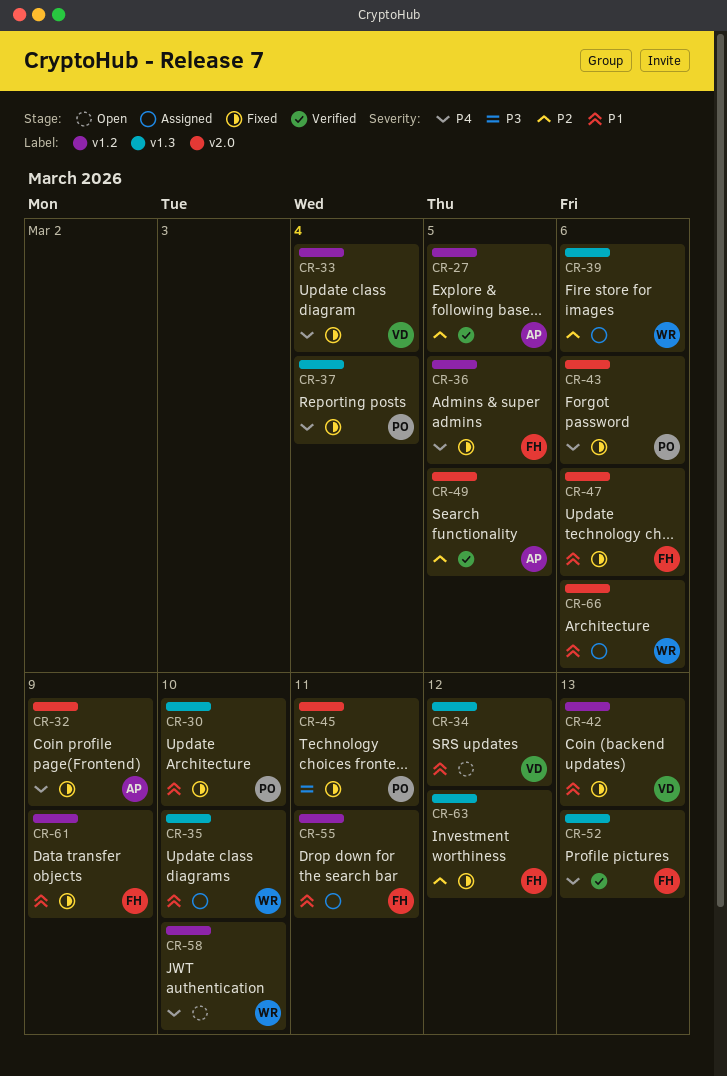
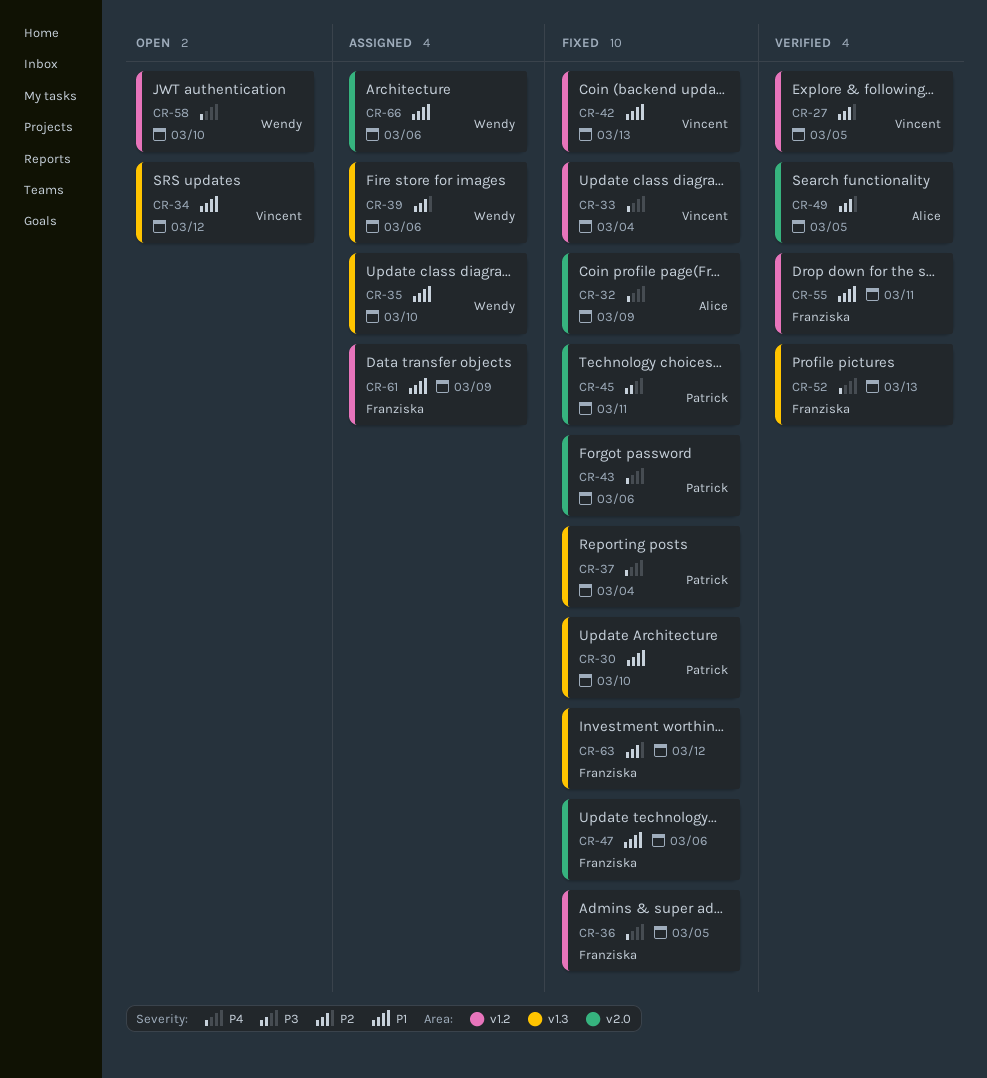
CR-27, owner: Alice -> Vincent
CR-55, status: Assigned -> Verified
CR-61, status: Fixed -> Assigned

